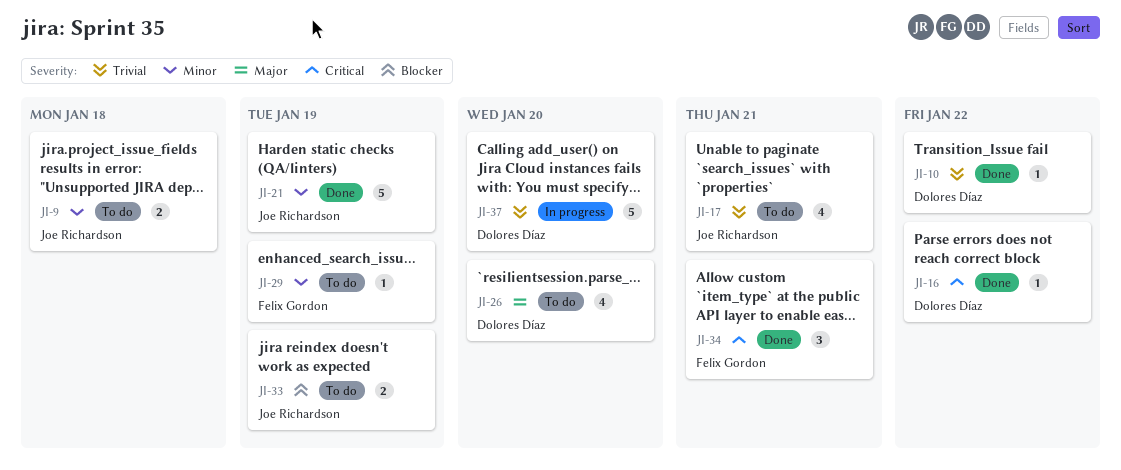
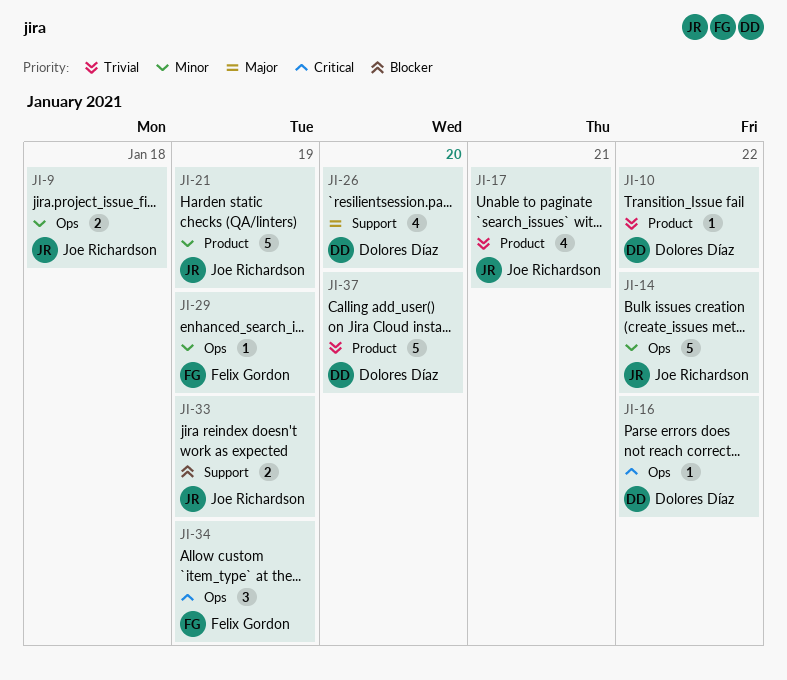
JI-14: none -> present
JI-34, due: Jan 21 -> Jan 19

